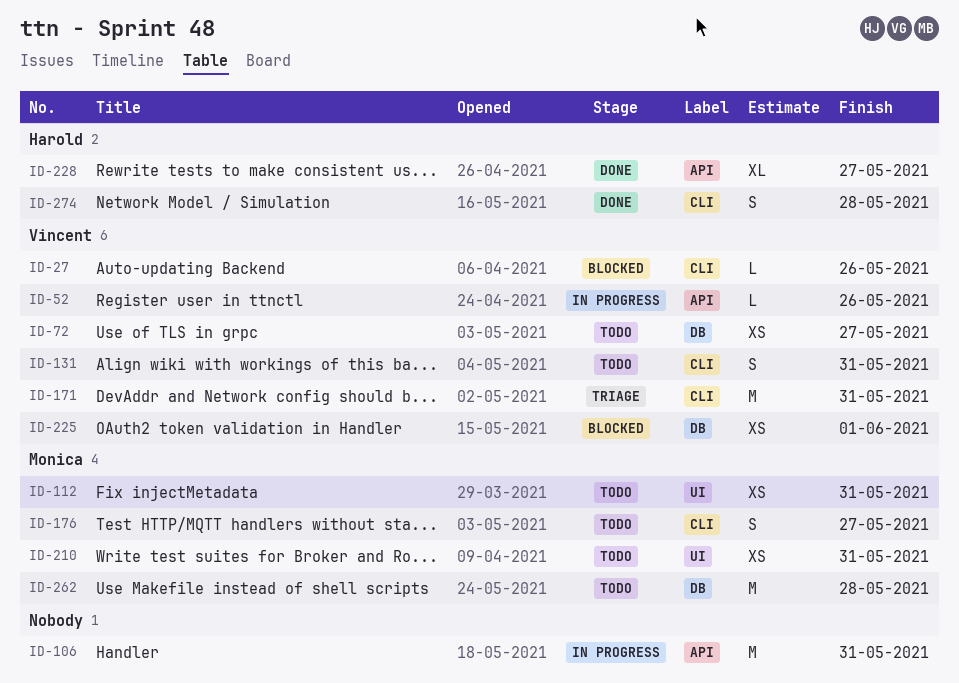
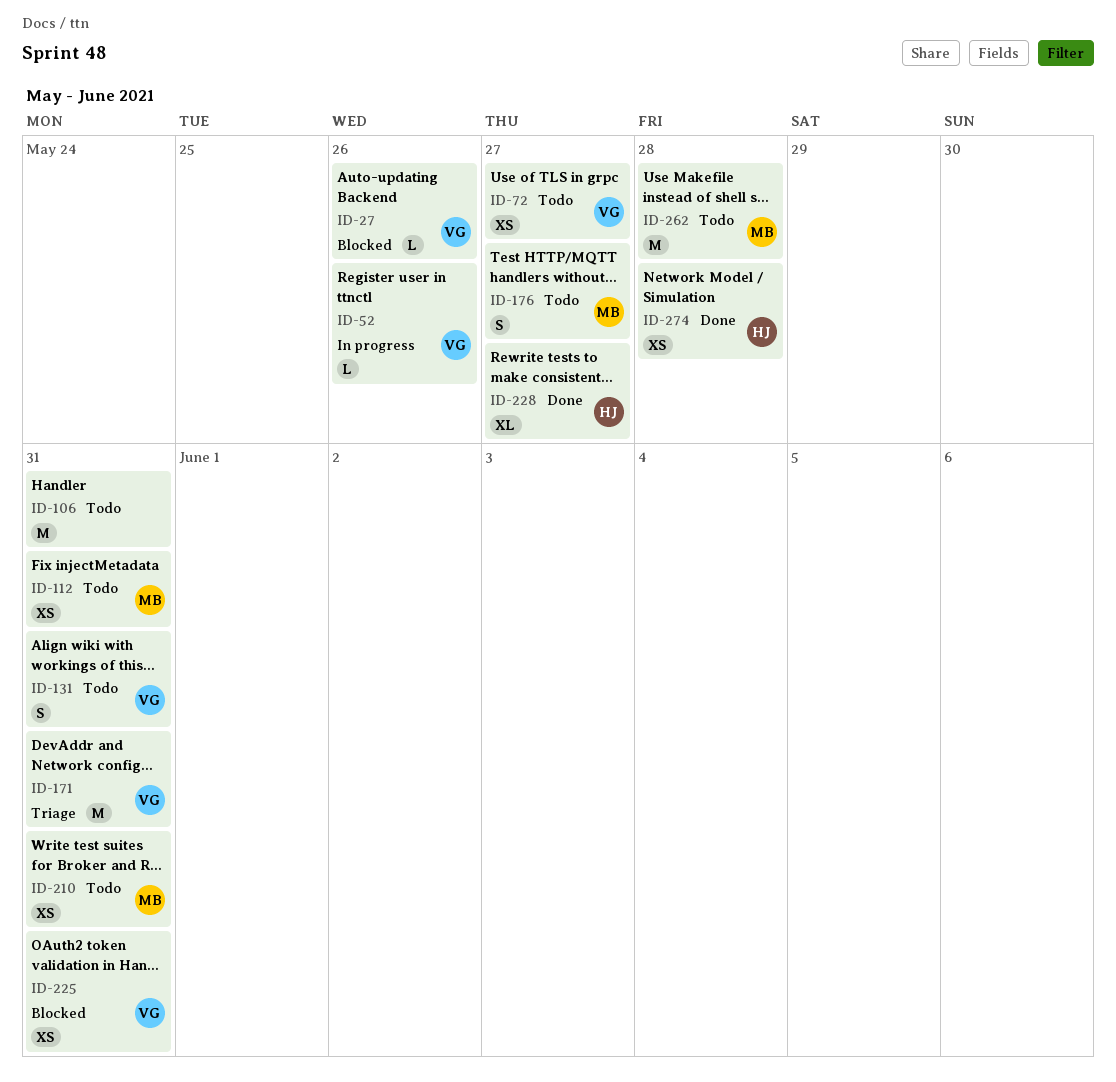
ID-106, status: In progress -> Todo
ID-225, due: Jun 1 -> May 31
ID-274, estimate: S -> XS

